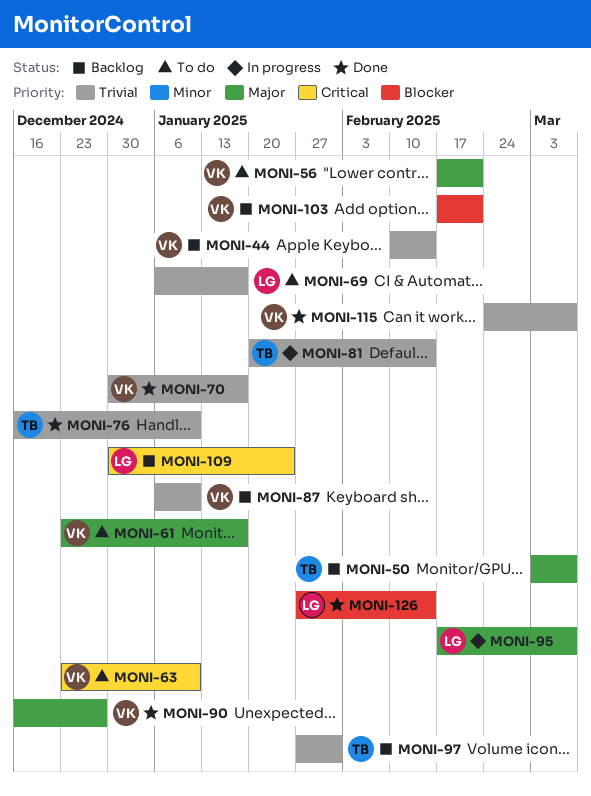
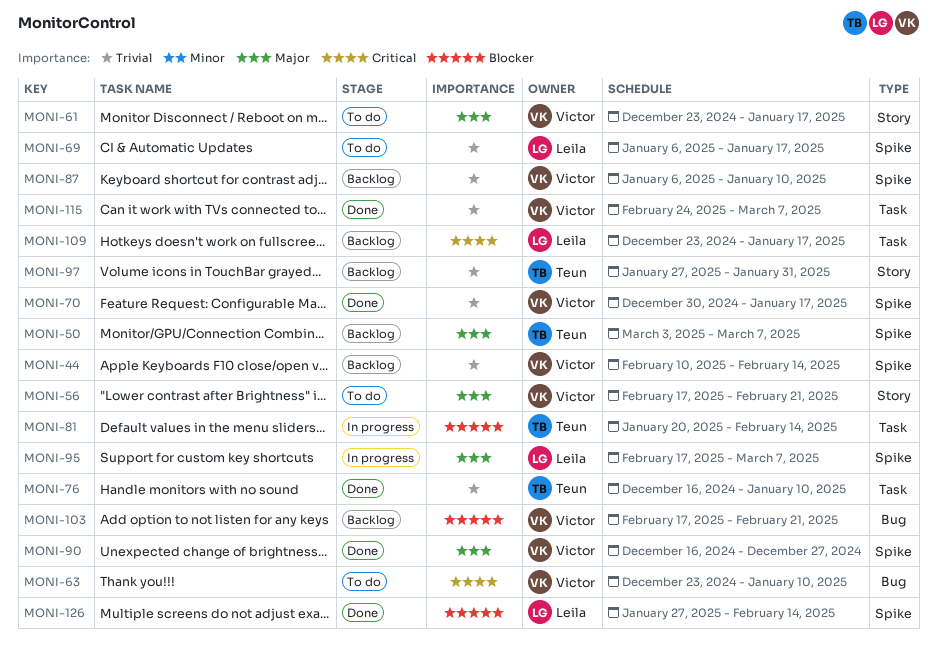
MONI-81, priority: Trivial -> Blocker
MONI-109, start: Dec 30 -> Dec 23
MONI-109, due: Jan 24 -> Jan 17

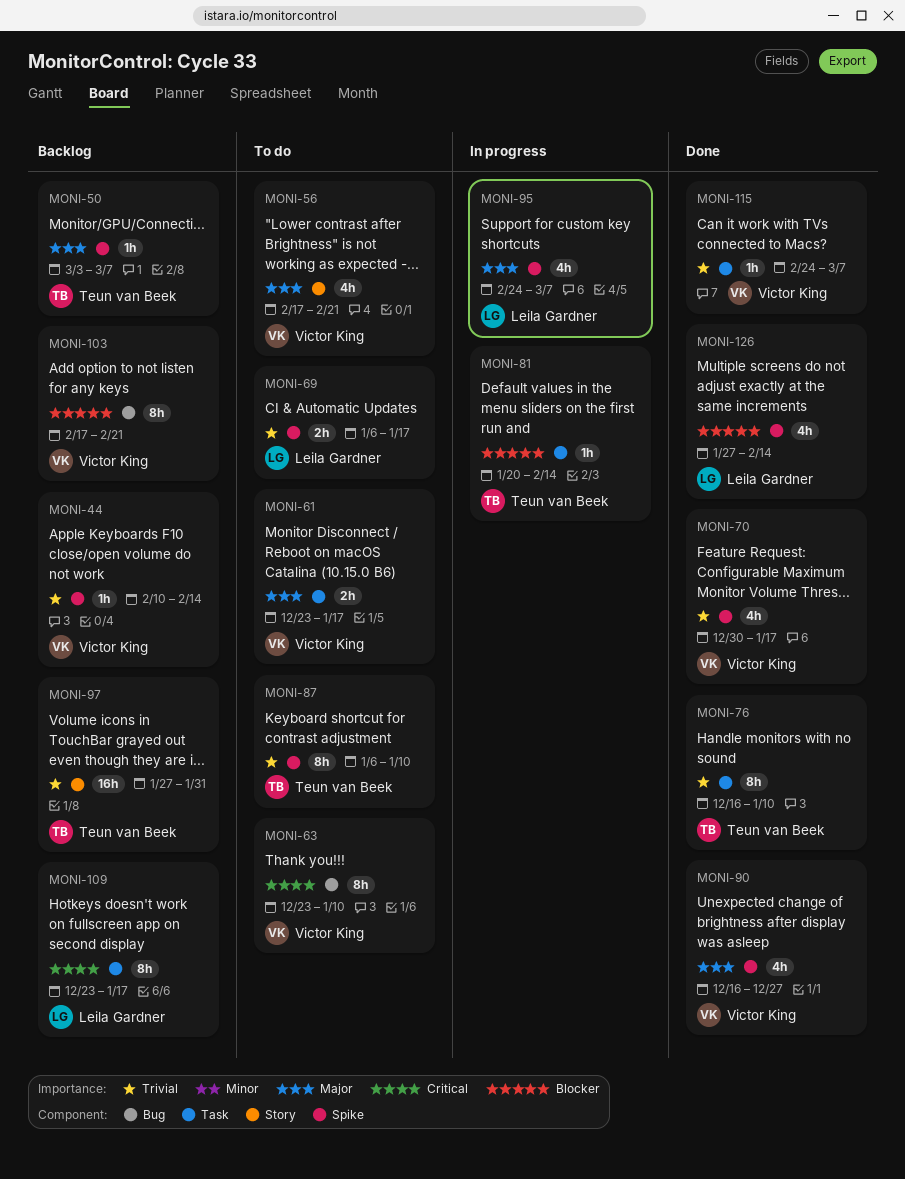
MONI-61, label: Story -> Task
MONI-87, status: Backlog -> To do
MONI-87, owner: Victor King -> Teun van Beek
MONI-95, start: Feb 17 -> Feb 24

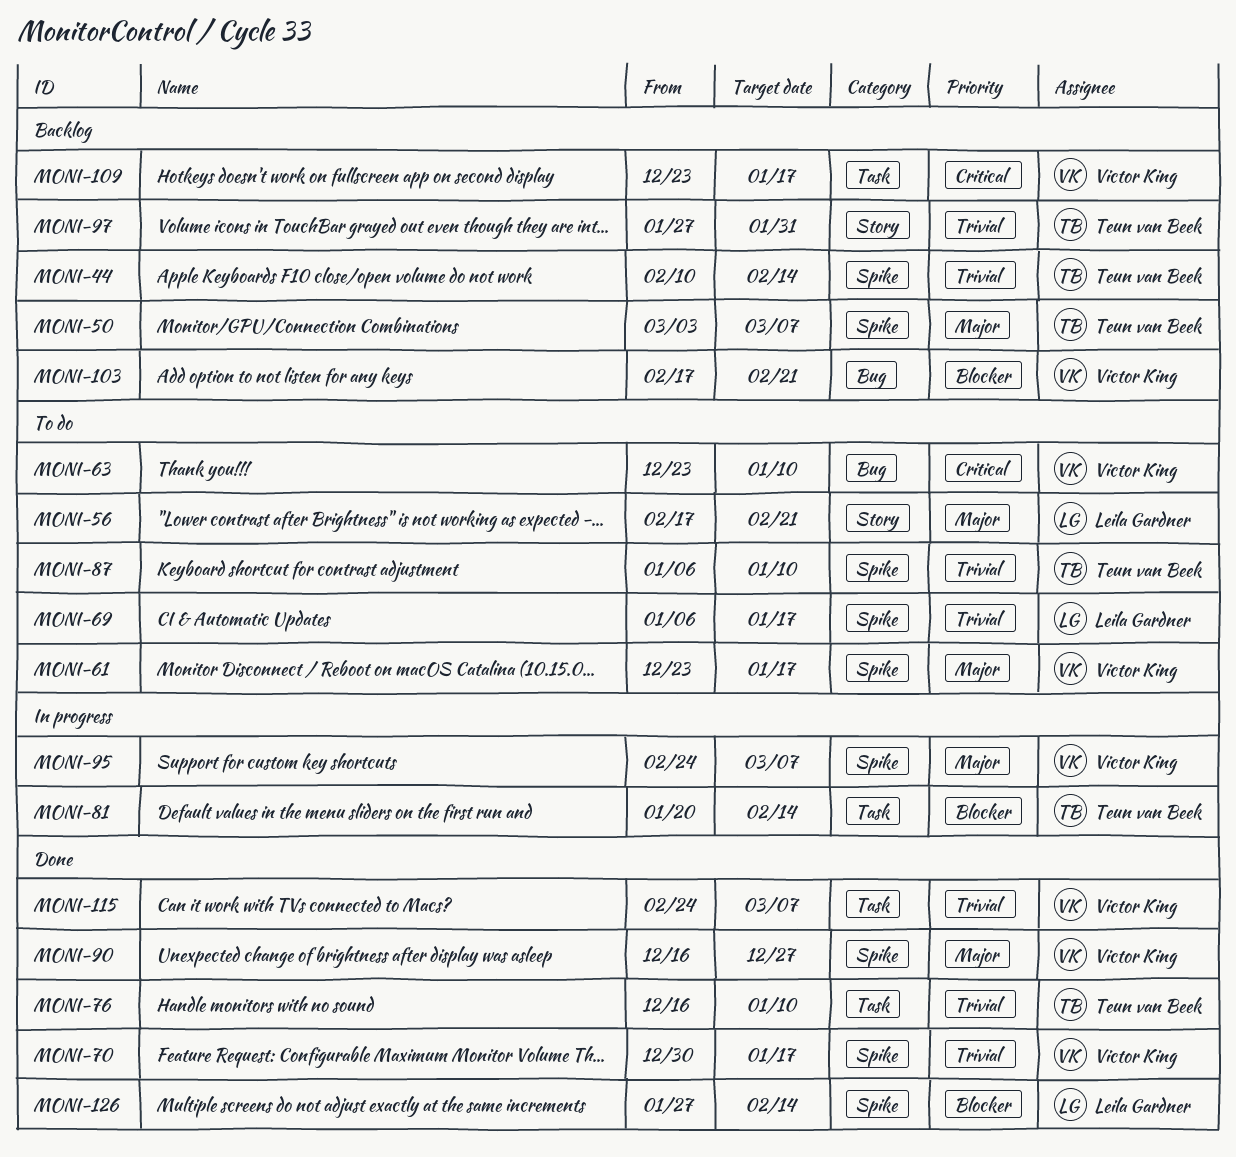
MONI-44, owner: Victor King -> Teun van Beek
MONI-56, owner: Victor King -> Leila Gardner
MONI-61, label: Task -> Spike
MONI-95, owner: Leila Gardner -> Victor King
MONI-109, owner: Leila Gardner -> Victor King

